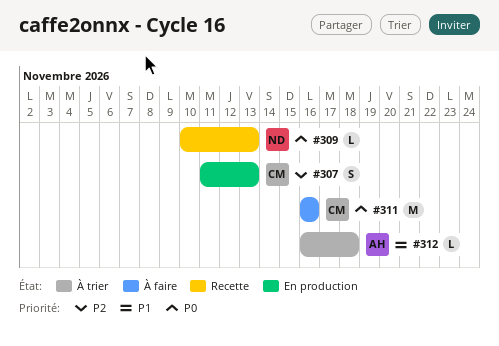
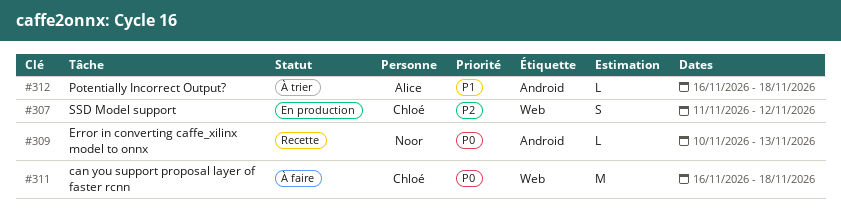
#307, due: Nov 13 -> Nov 12
#311, due: Nov 16 -> Nov 18

